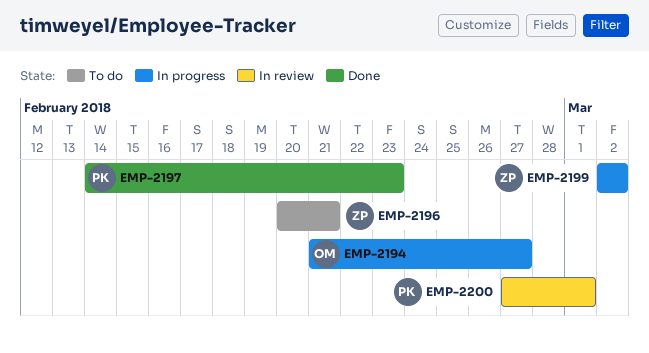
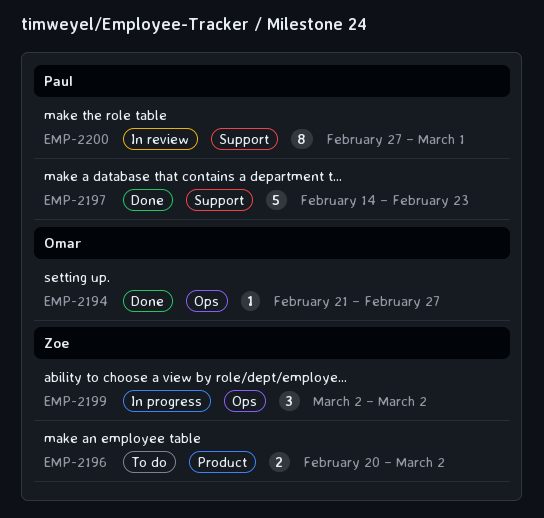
EMP-2194, status: In progress -> Done
EMP-2196, due: Feb 21 -> Mar 2

